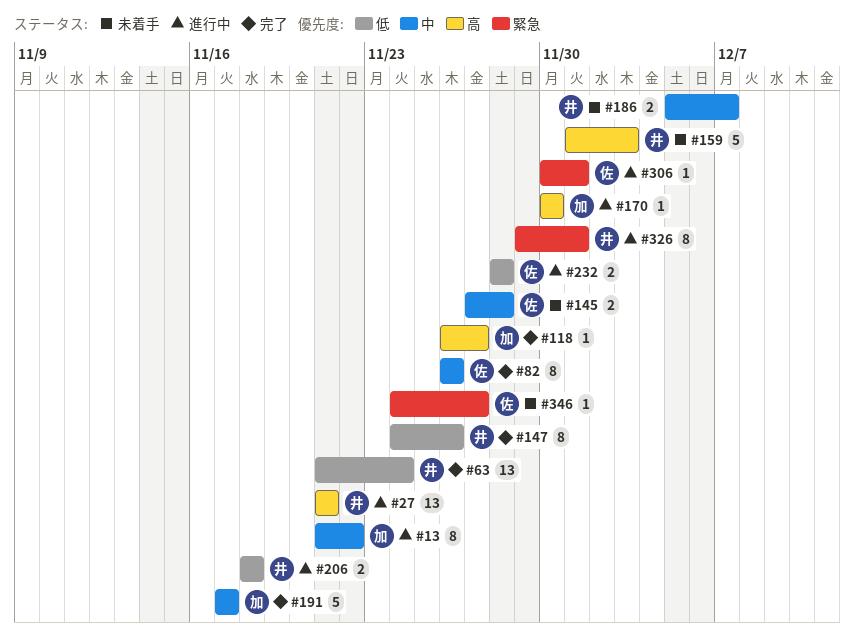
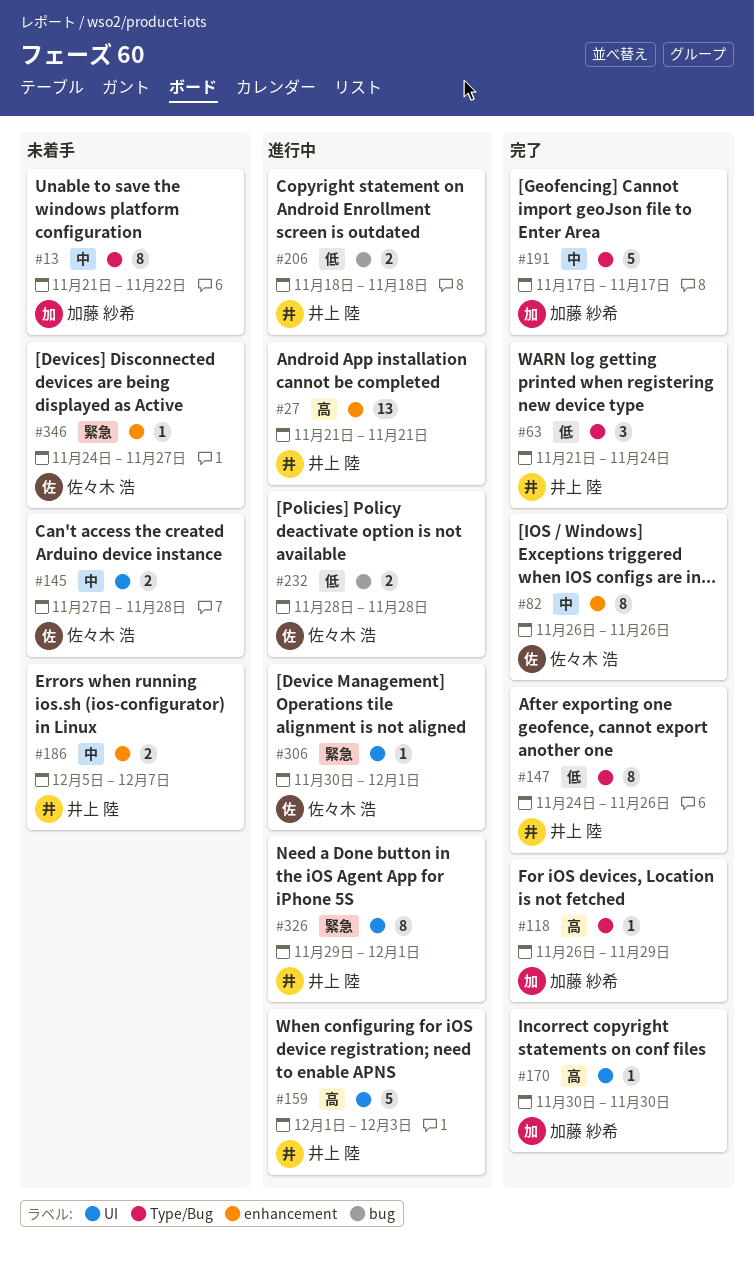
#13, status: 進行中 -> 未着手
#63, estimate: 13 -> 3
#118, due: Nov 27 -> Nov 29
#159, status: 未着手 -> 進行中
#170, status: 進行中 -> 完了

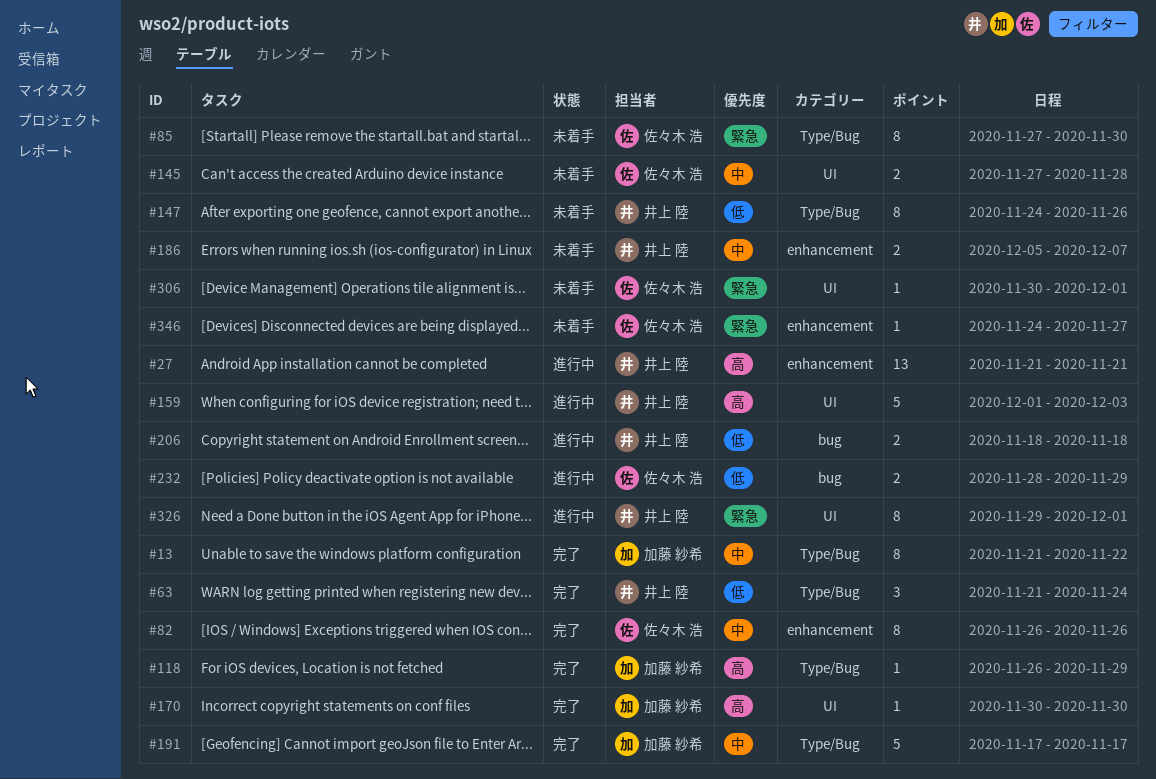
#13, status: 未着手 -> 完了
#85: none -> present
#147, status: 完了 -> 未着手
#232, due: Nov 28 -> Nov 29
#306, status: 進行中 -> 未着手

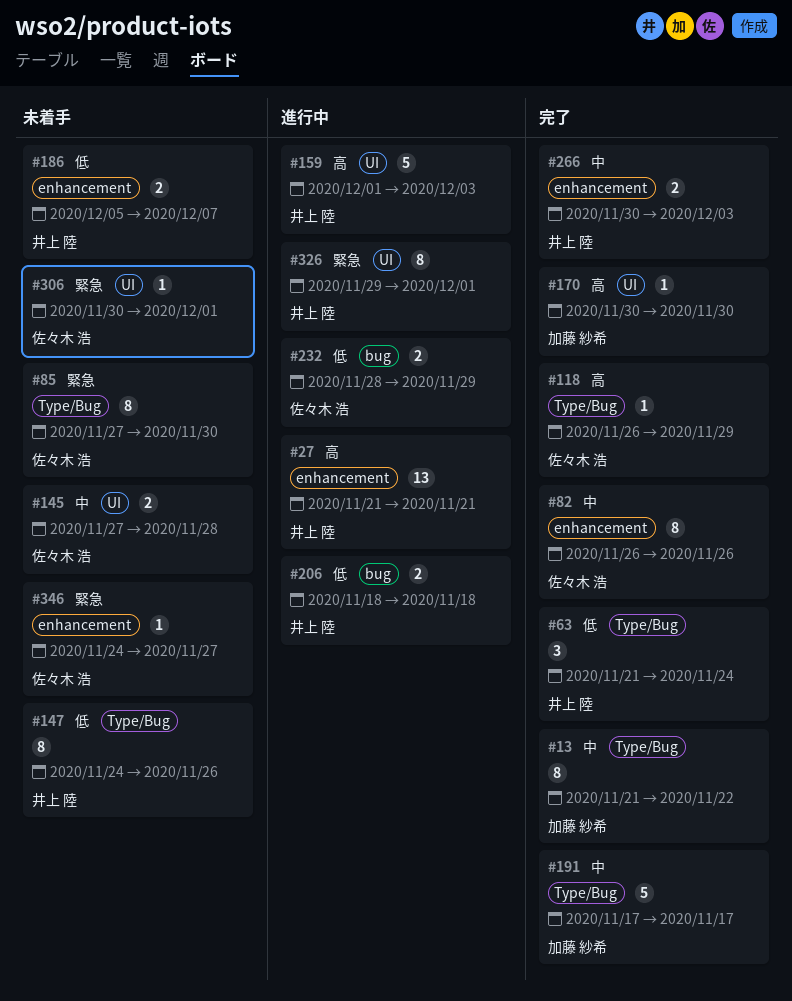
#118, owner: 加藤 紗希 -> 佐々木 浩
#186, priority: 中 -> 低
#266: none -> present

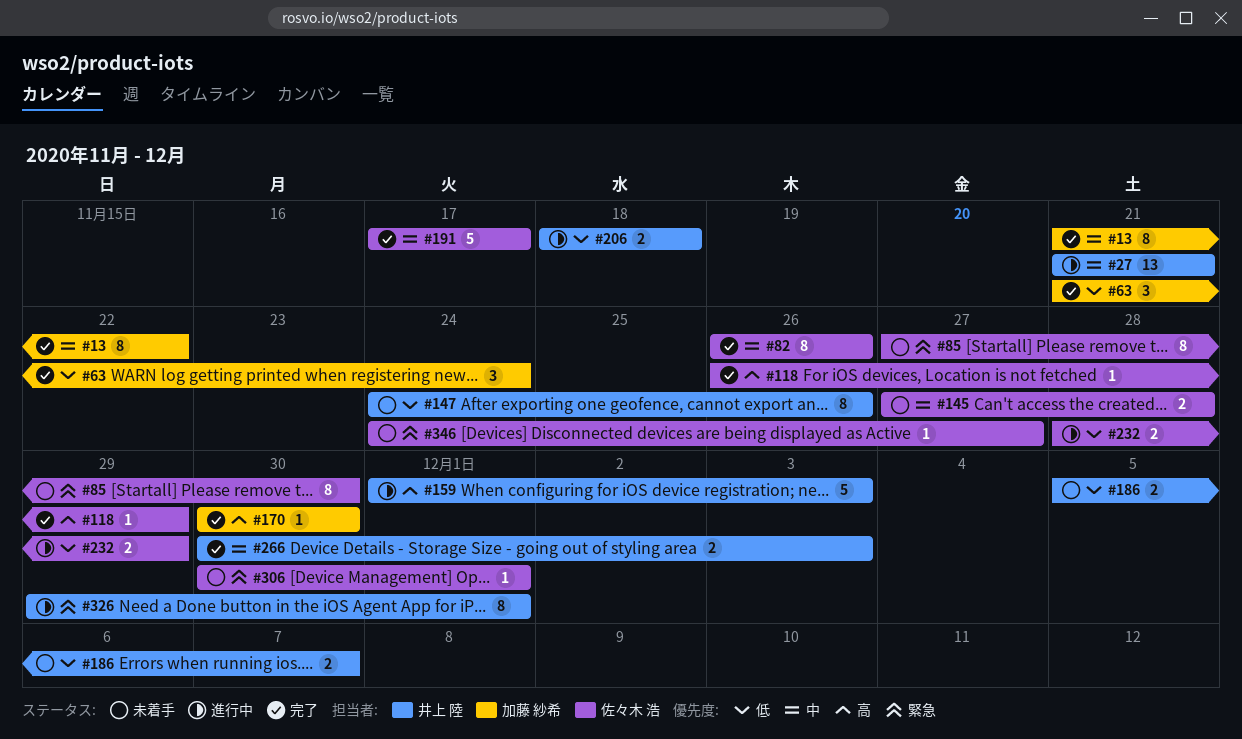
#27, priority: 高 -> 中
#63, owner: 井上 陸 -> 加藤 紗希
#191, owner: 加藤 紗希 -> 佐々木 浩

